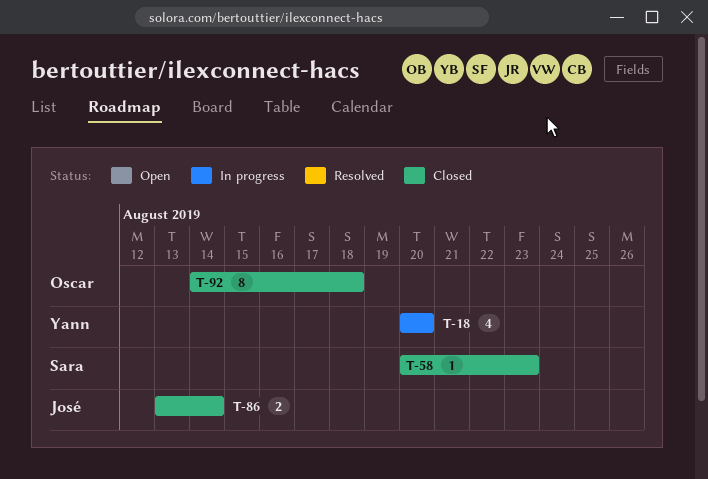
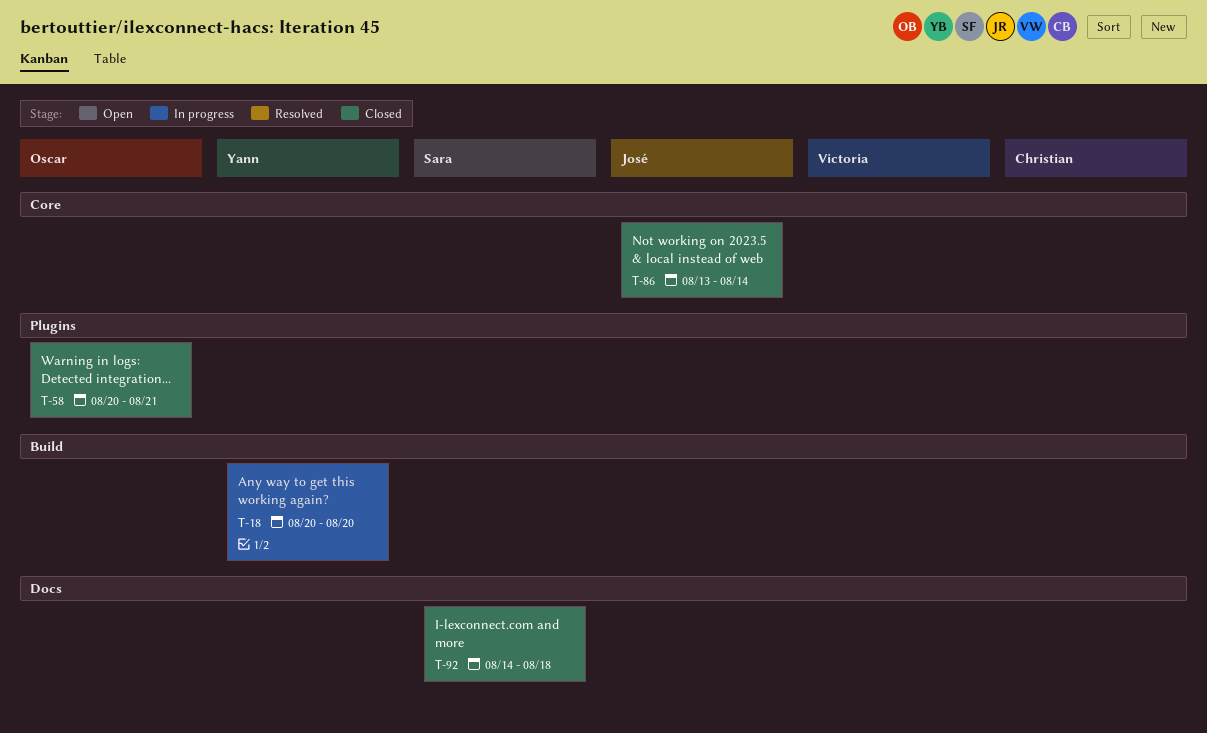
T-58, owner: Sara -> Oscar
T-58, due: Aug 23 -> Aug 21
T-92, owner: Oscar -> Sara

